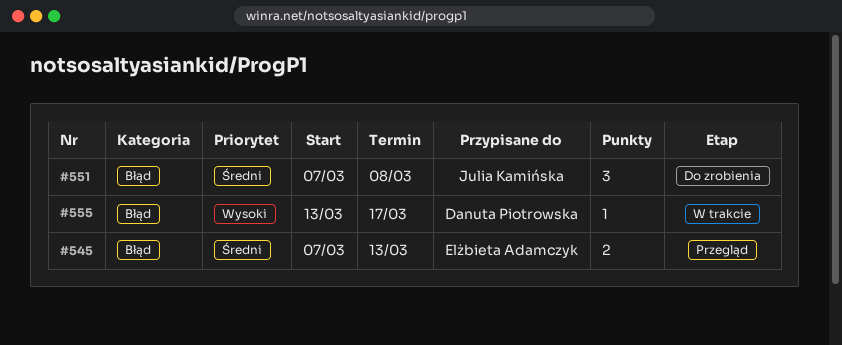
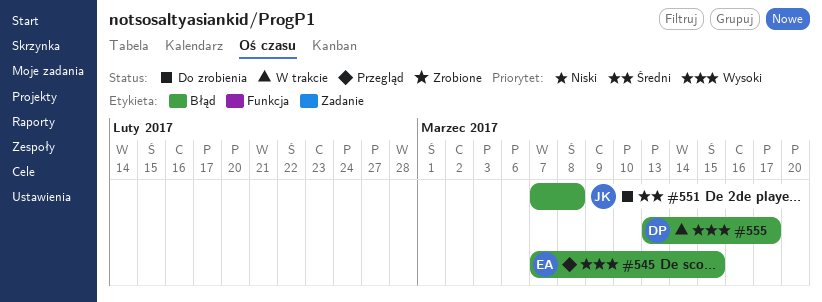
#545, priority: Średni -> Wysoki
#545, due: Mar 13 -> Mar 15

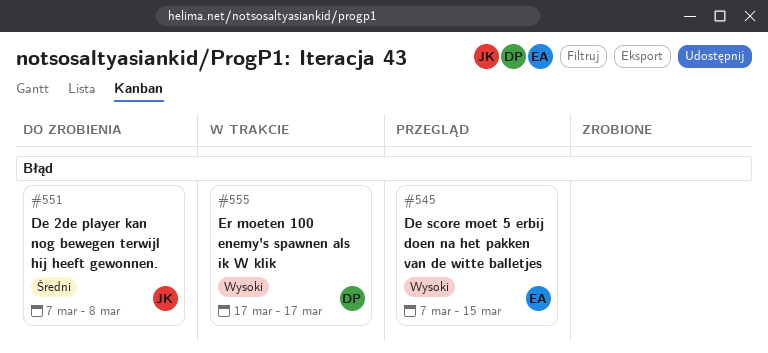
#555, start: Mar 13 -> Mar 17

